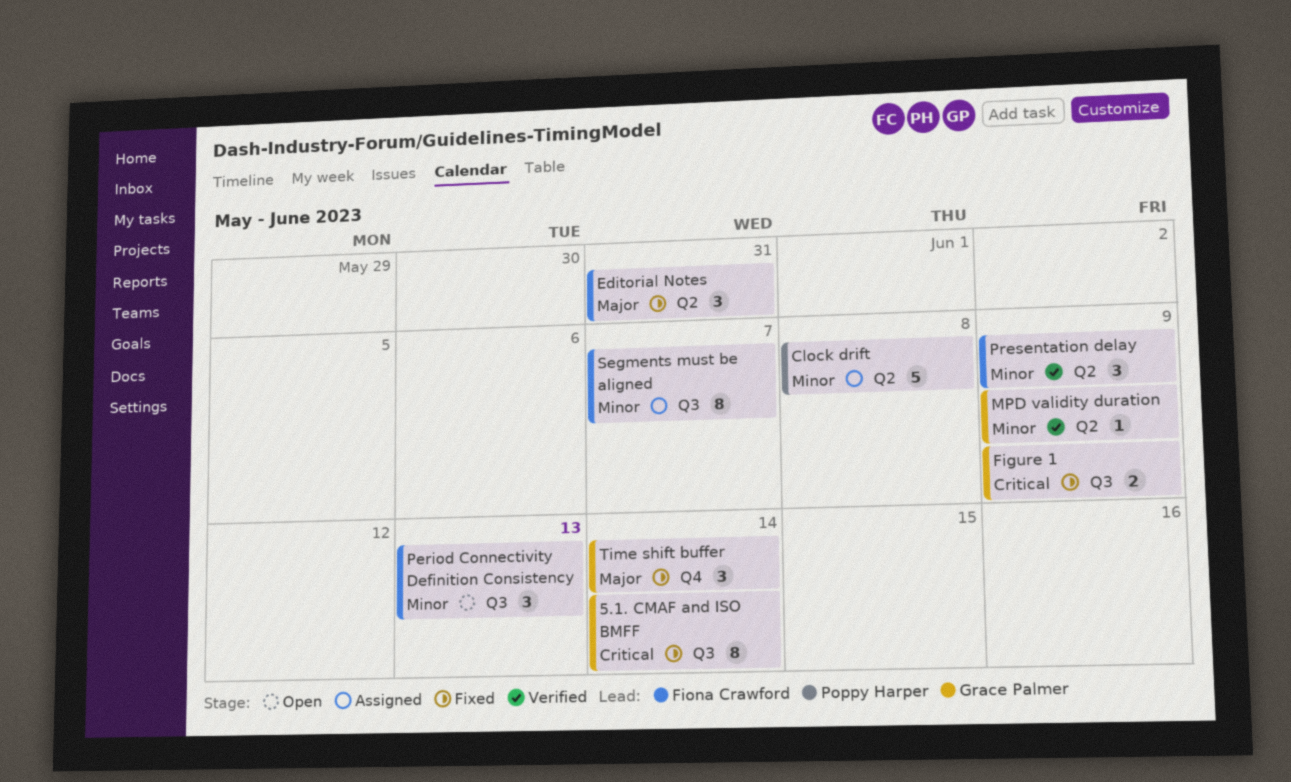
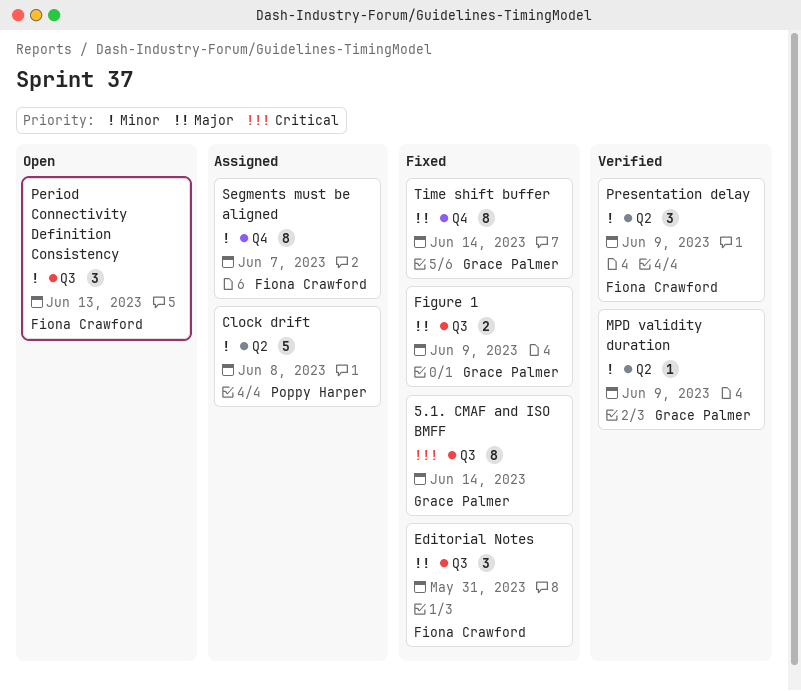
Editorial Notes, label: Q2 -> Q3
Figure 1, priority: Critical -> Major
Segments must be aligned, label: Q3 -> Q4
Time shift buffer, estimate: 3 -> 8

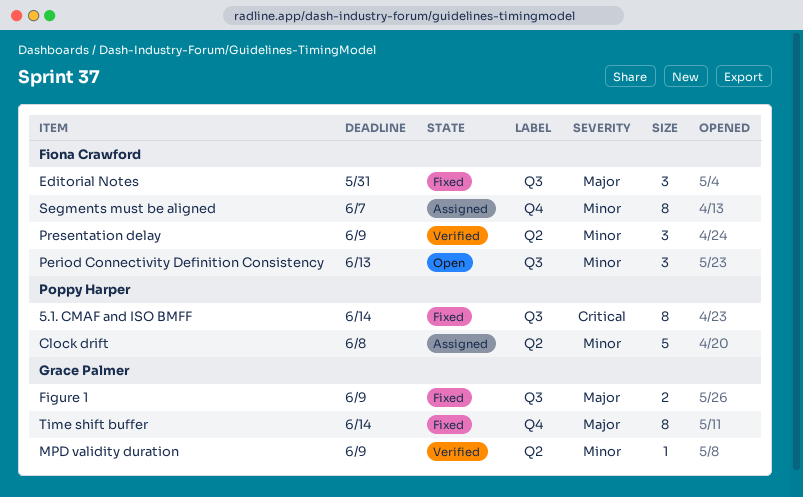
5.1. CMAF and ISO BMFF, owner: Grace Palmer -> Poppy Harper

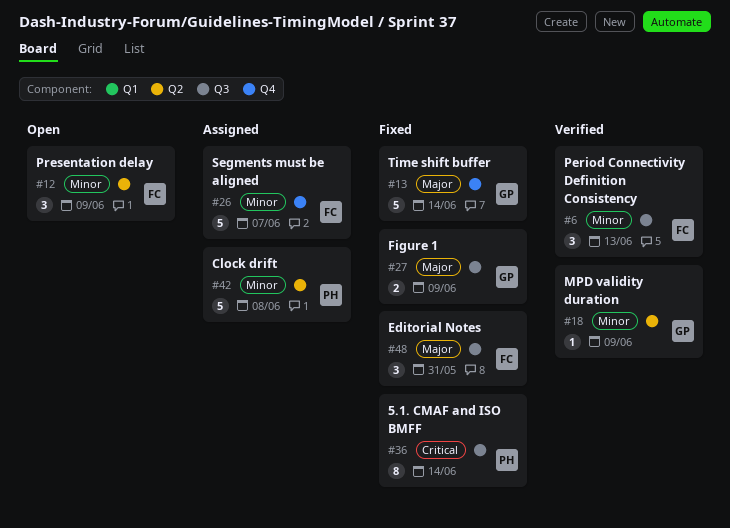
Period Connectivity Definition Consistency, status: Open -> Verified
Presentation delay, status: Verified -> Open
Segments must be aligned, estimate: 8 -> 5
Time shift buffer, estimate: 8 -> 5

